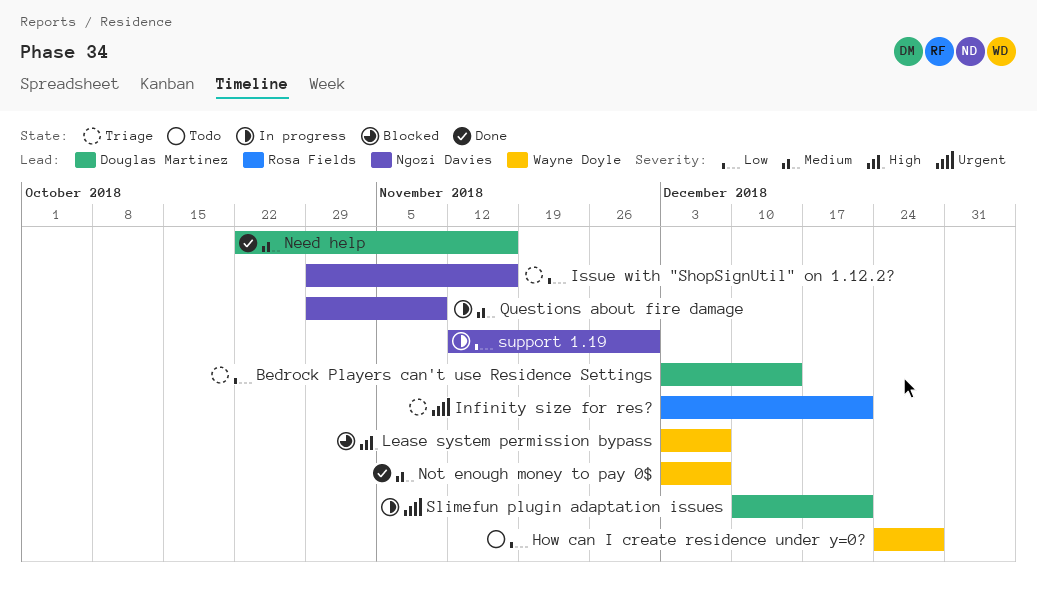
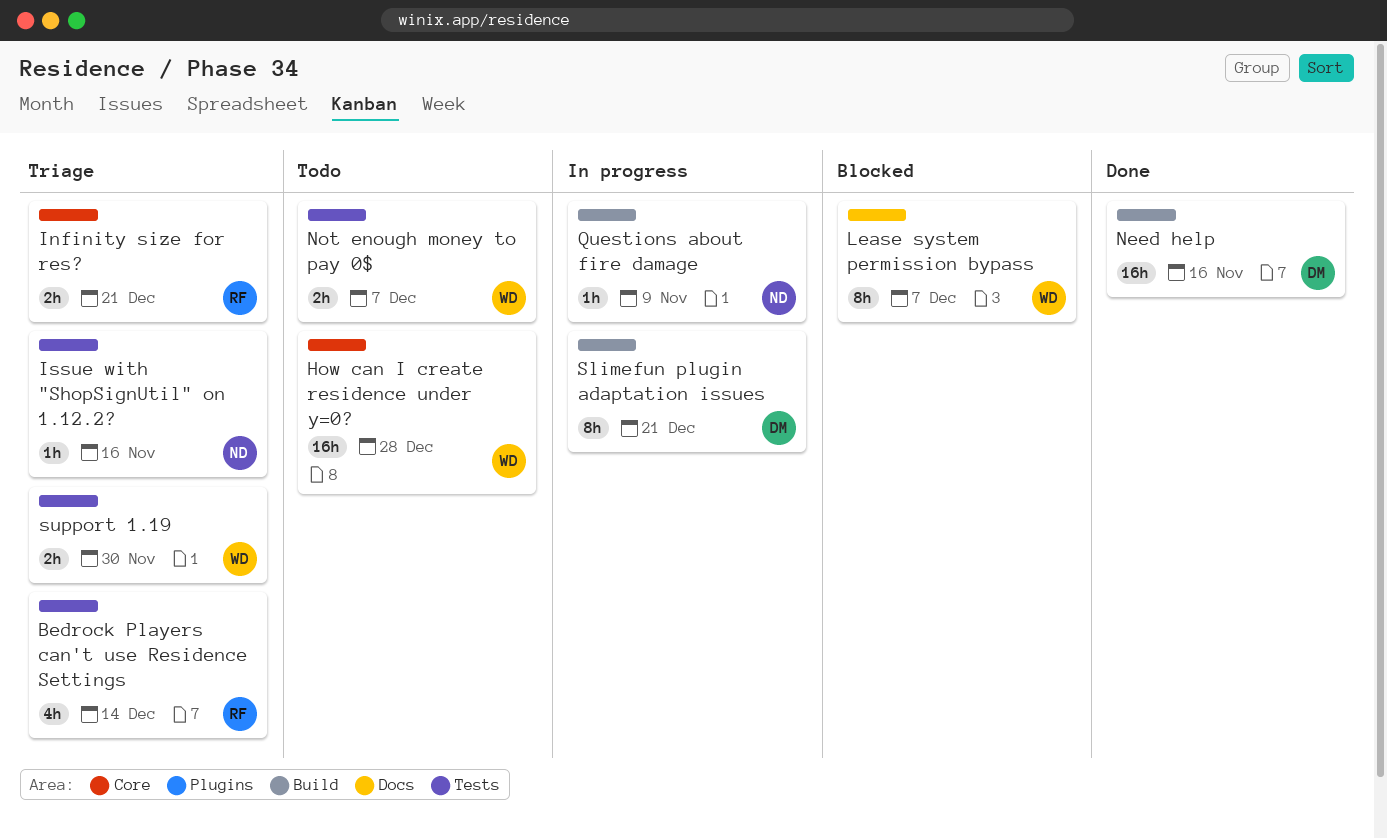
Bedrock Players can't use Residence Settings, owner: Douglas Martinez -> Rosa Fields
Not enough money to pay 0$, status: Done -> Todo
support 1.19, status: In progress -> Triage
support 1.19, owner: Ngozi Davies -> Wayne Doyle

